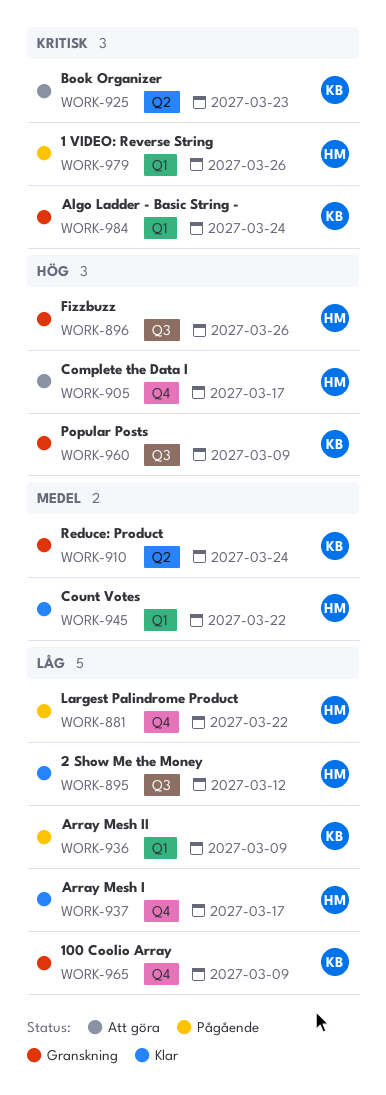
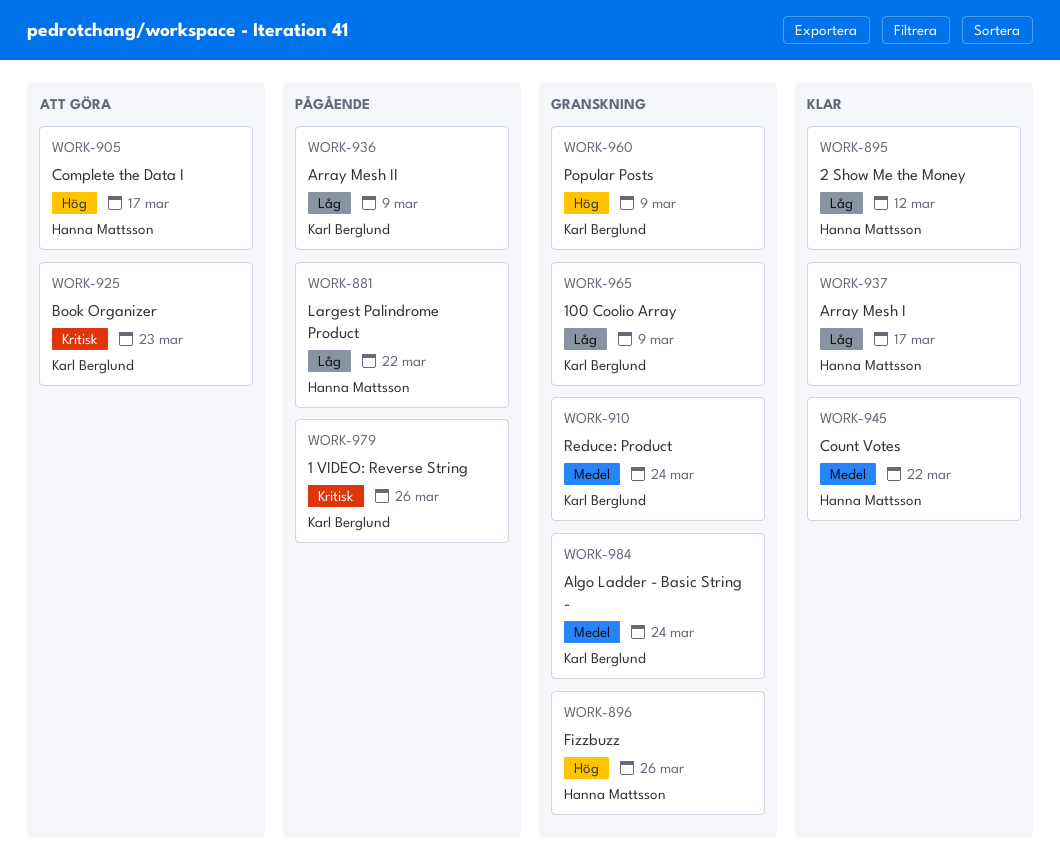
WORK-979, owner: Hanna Mattsson -> Karl Berglund
WORK-984, priority: Kritisk -> Medel

